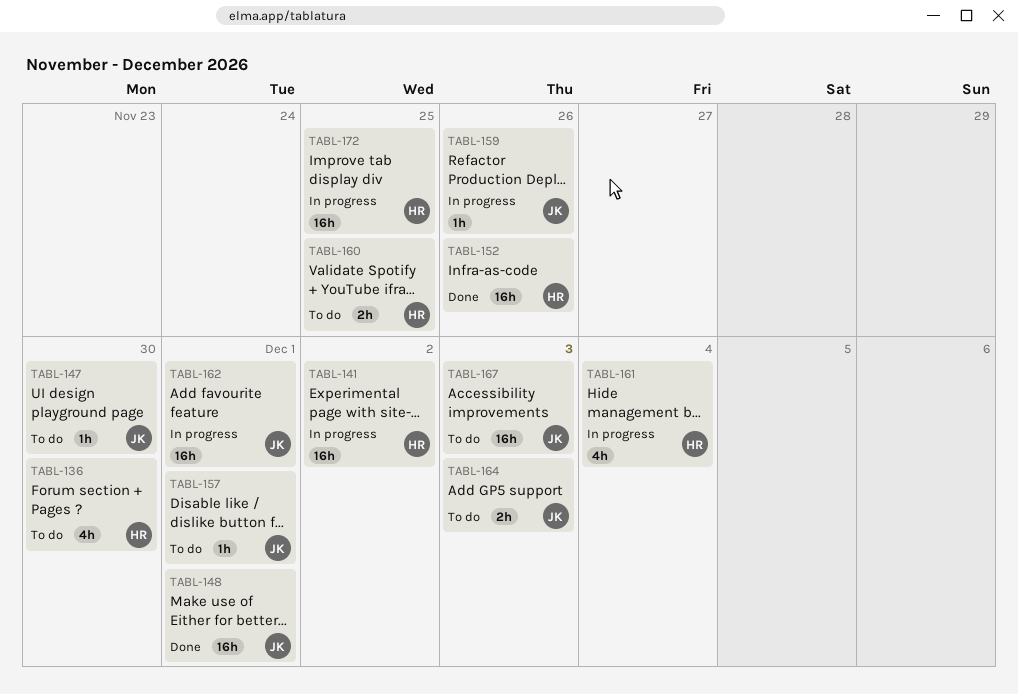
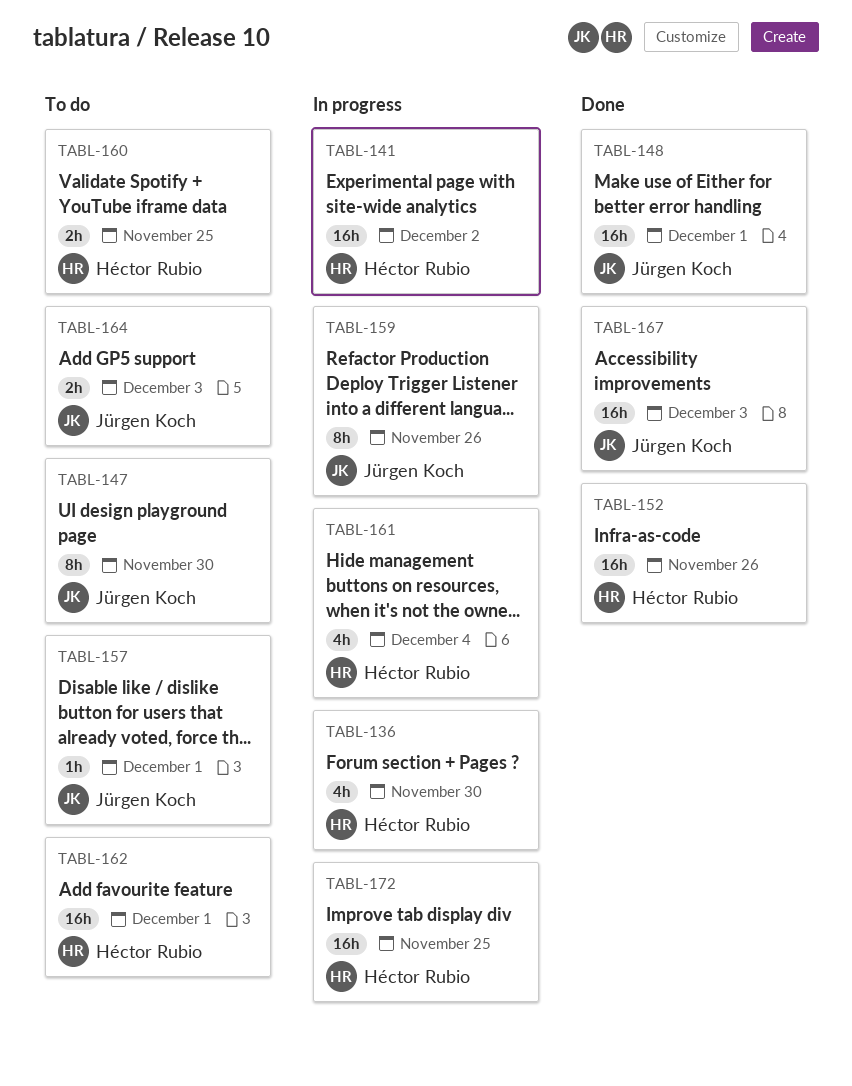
TABL-136, status: To do -> In progress
TABL-147, estimate: 1h -> 8h
TABL-159, estimate: 1h -> 8h
TABL-162, status: In progress -> To do
TABL-162, owner: Jürgen Koch -> Héctor Rubio
TABL-167, status: To do -> Done

